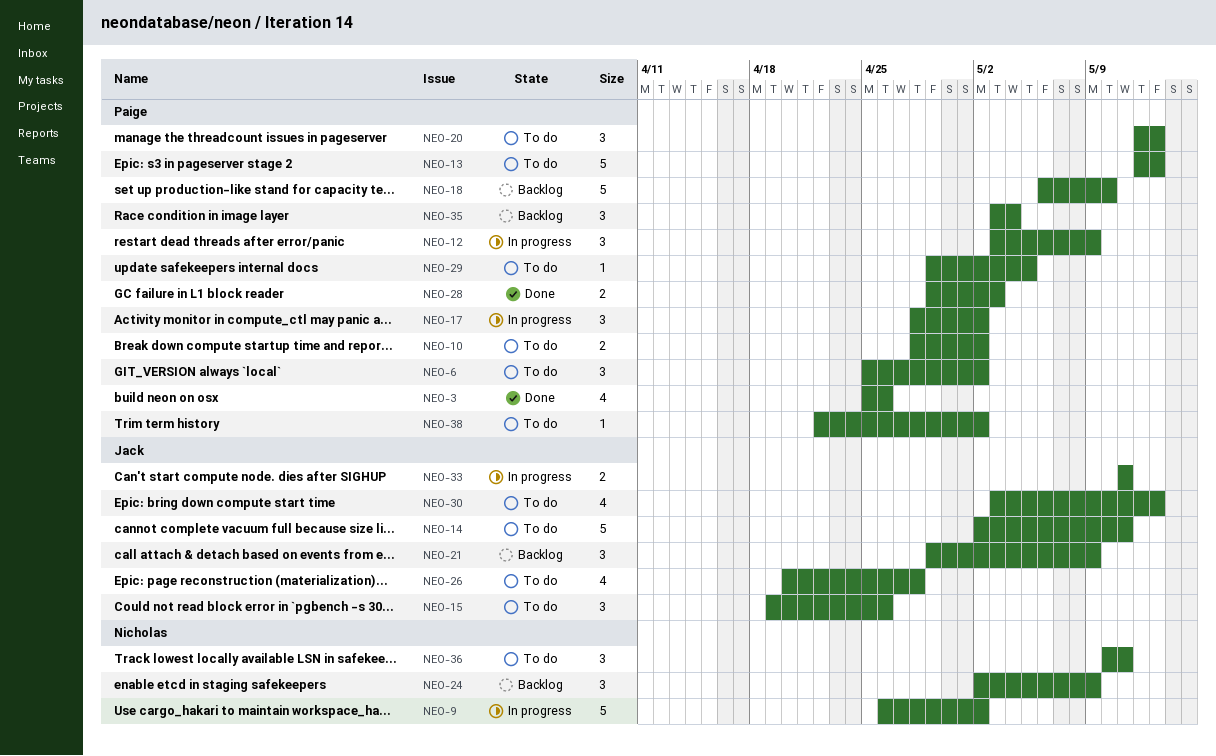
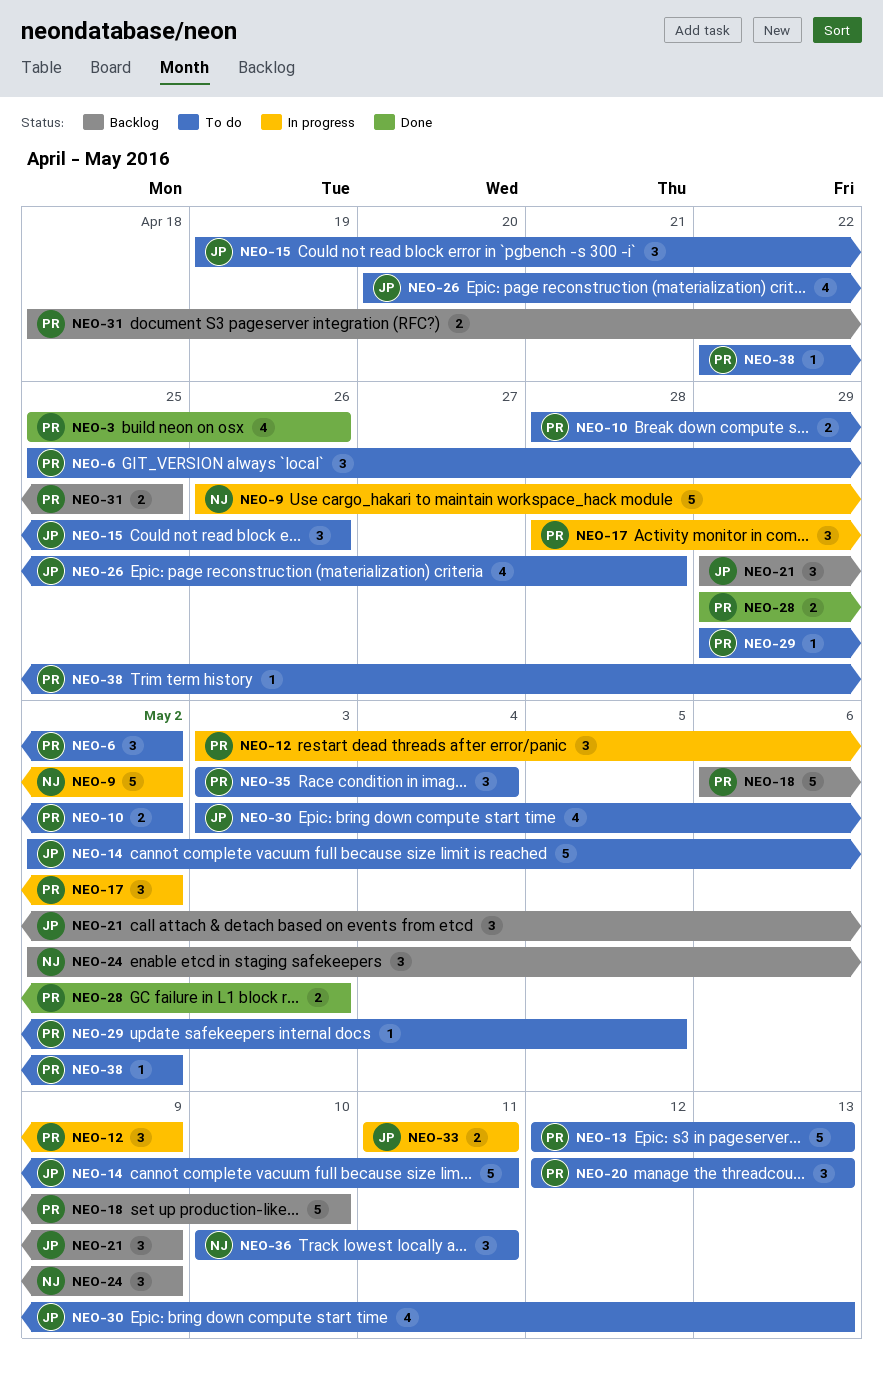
NEO-31: none -> present
NEO-35, status: Backlog -> To do

